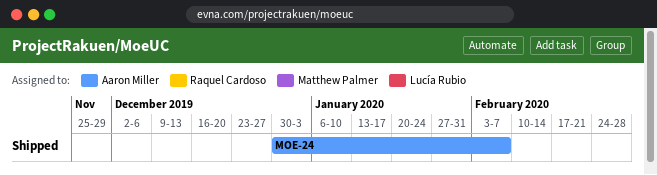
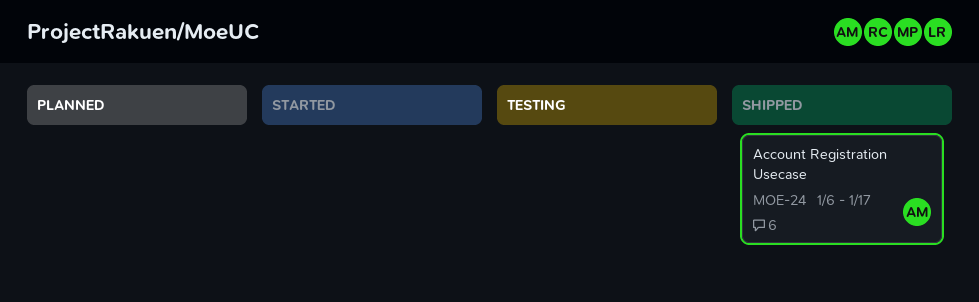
MOE-24, start: Dec 30 -> Jan 6
MOE-24, due: Feb 7 -> Jan 17

